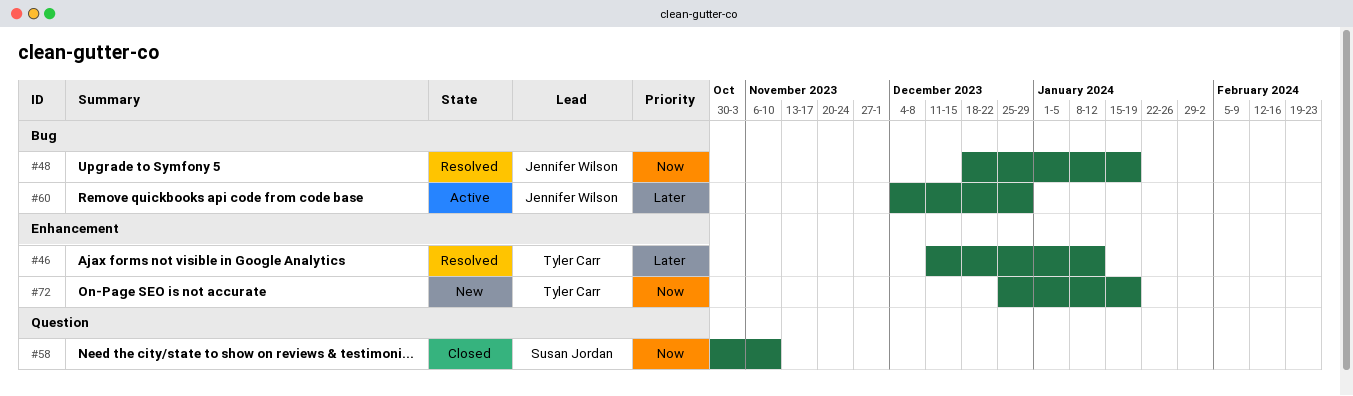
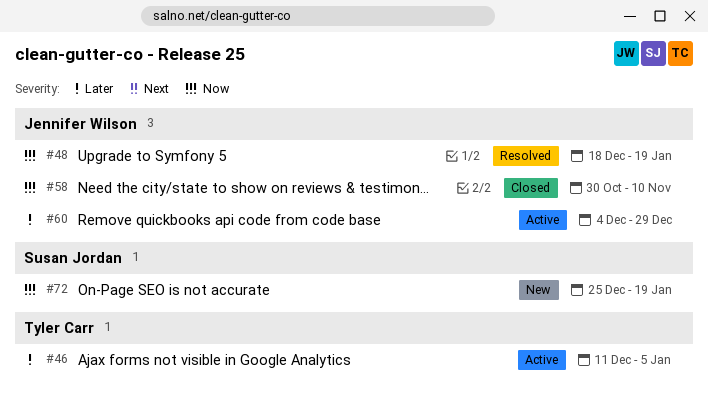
#46, status: Resolved -> Active
#46, due: Jan 12 -> Jan 5
#58, owner: Susan Jordan -> Jennifer Wilson
#72, owner: Tyler Carr -> Susan Jordan

